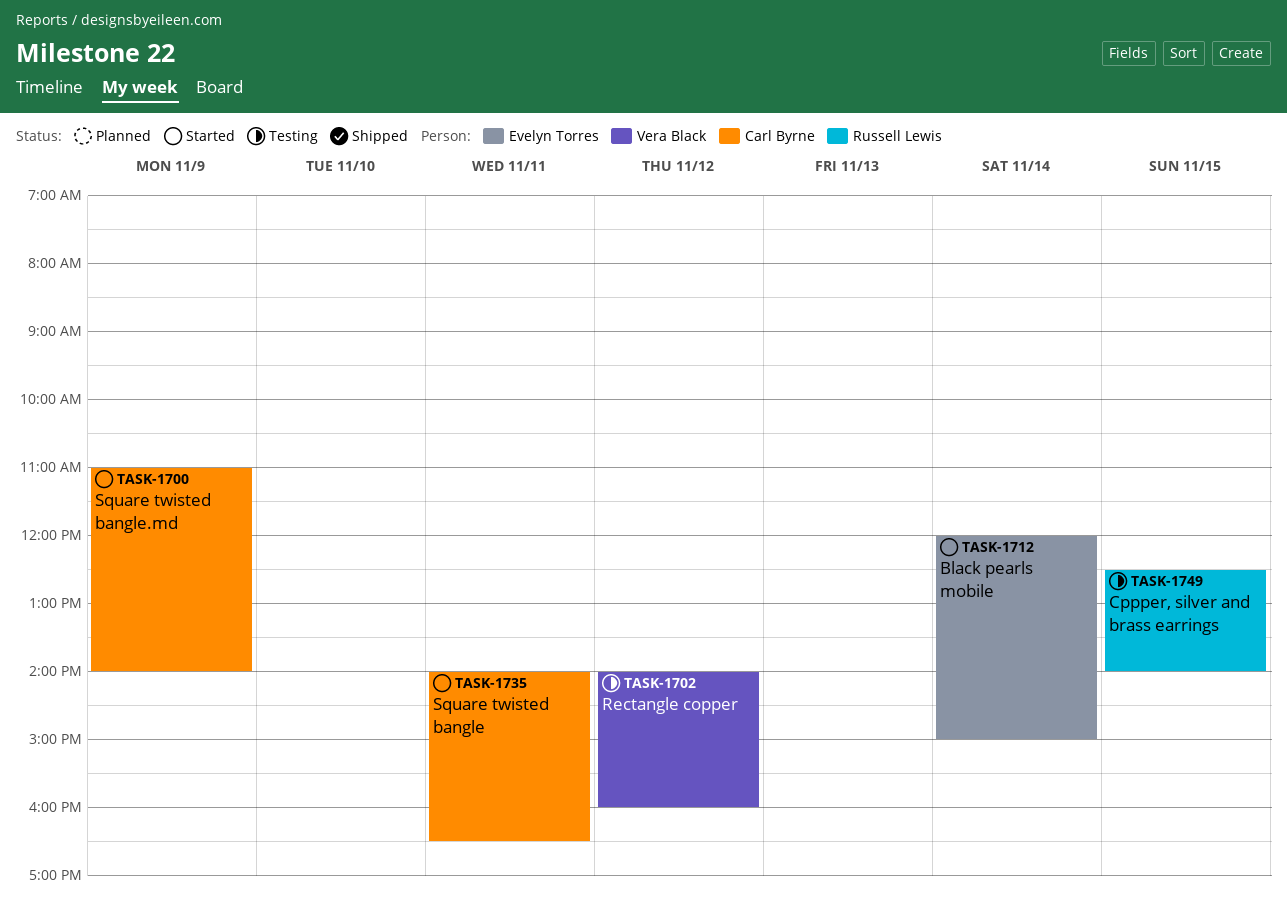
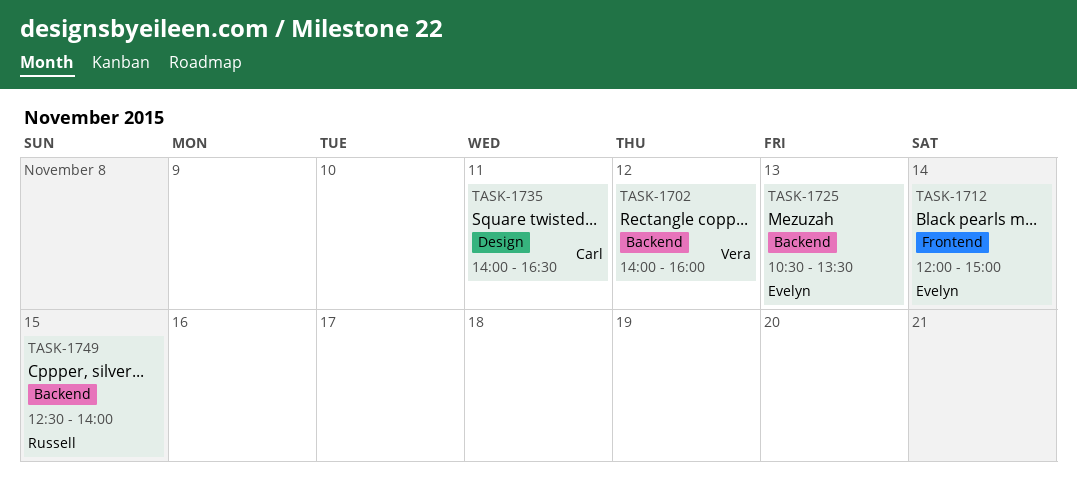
TASK-1700: present -> none
TASK-1725: none -> present

